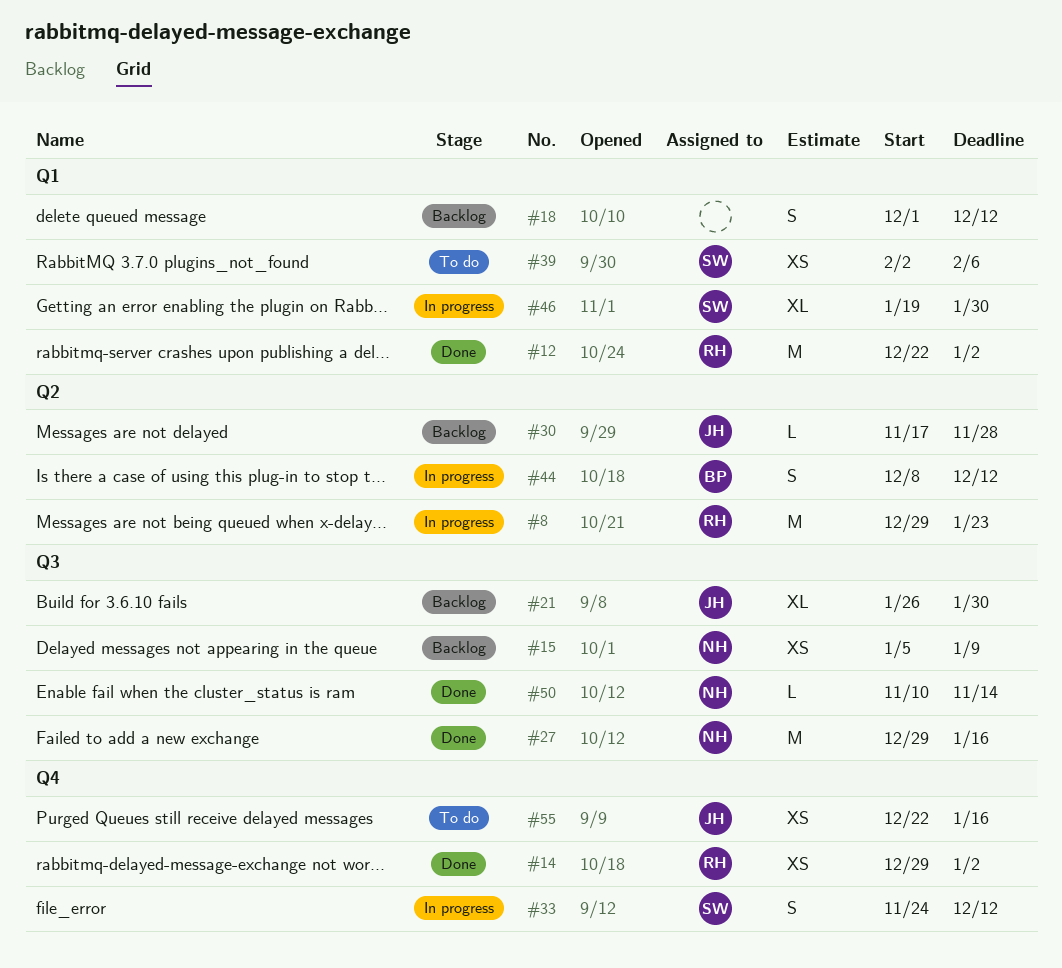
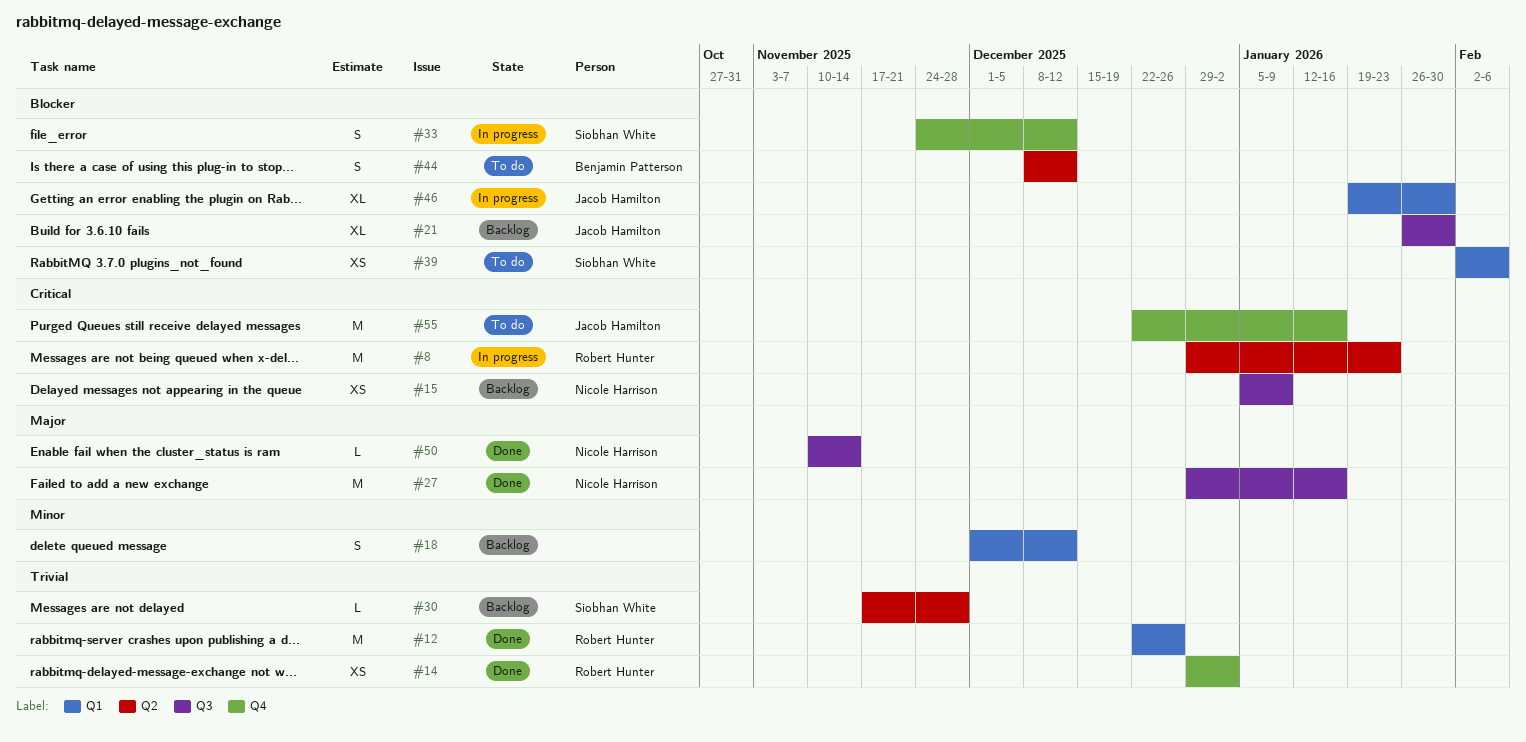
#12, due: Jan 2 -> Dec 26
#30, owner: Jacob Hamilton -> Siobhan White
#44, status: In progress -> To do
#46, owner: Siobhan White -> Jacob Hamilton
#55, estimate: XS -> M

